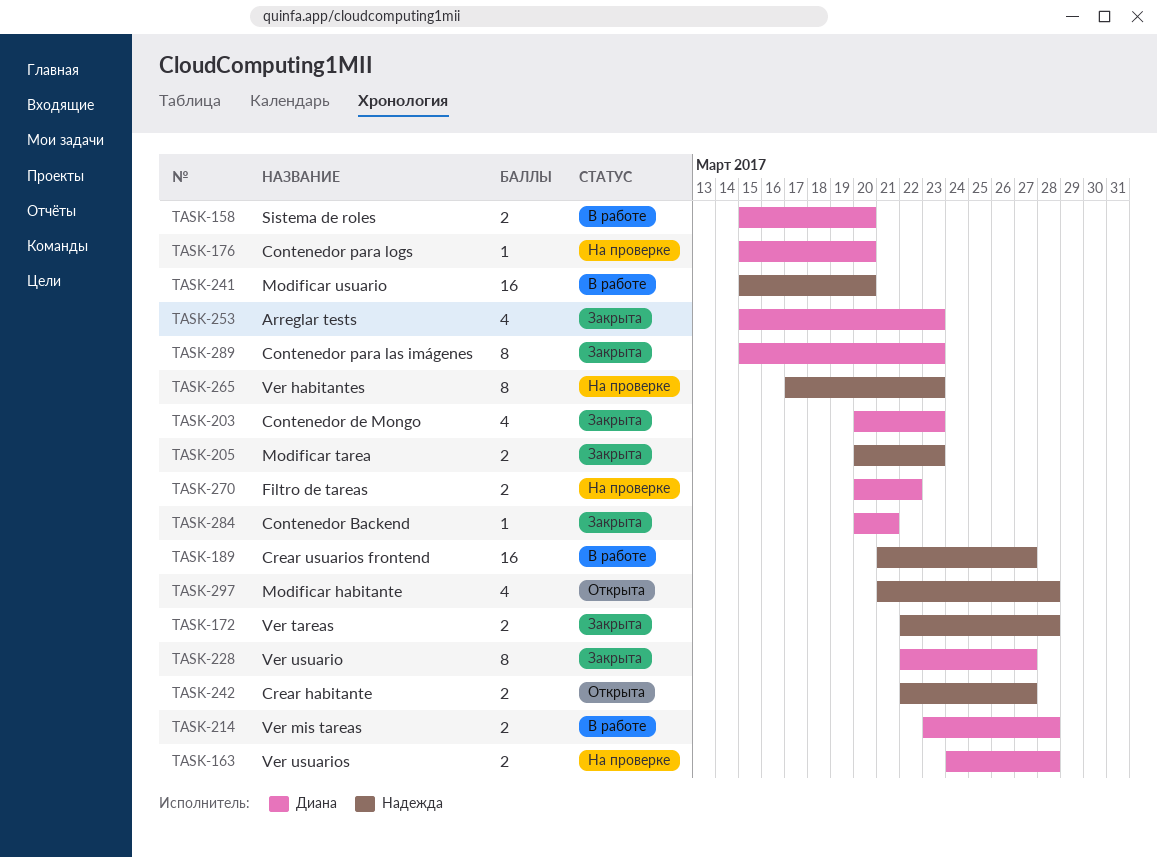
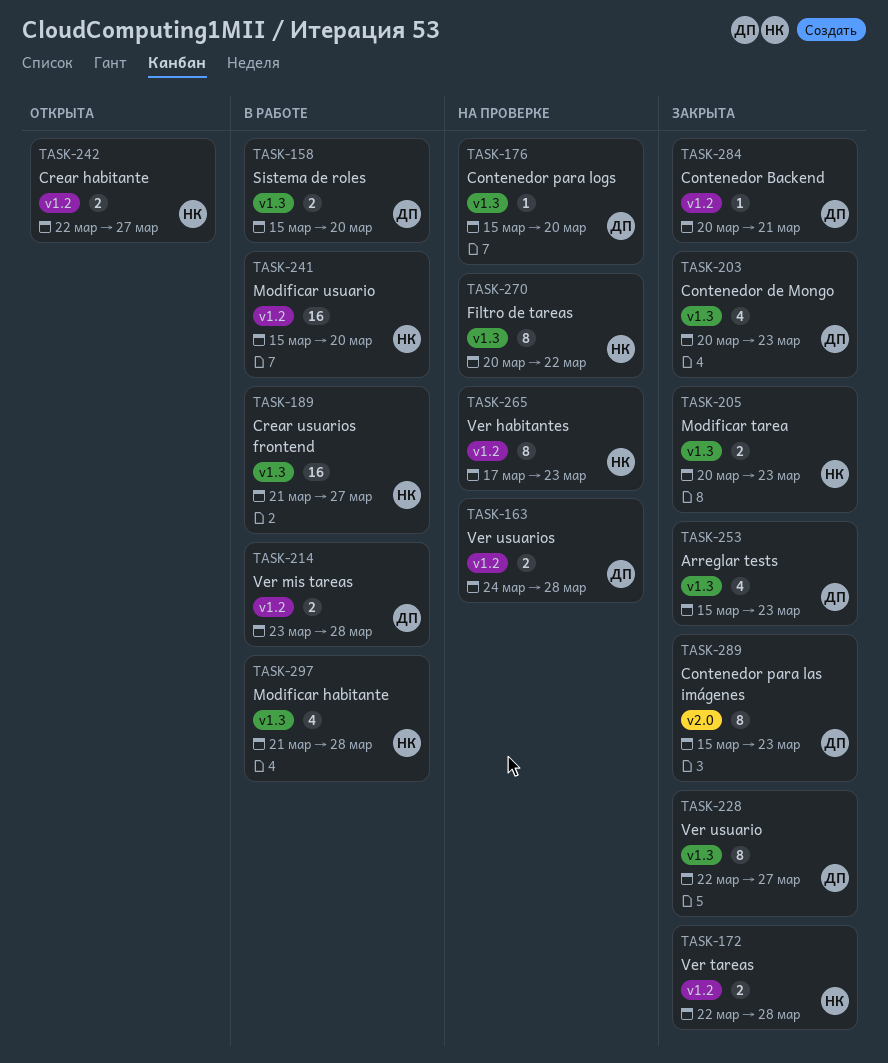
TASK-270, owner: Диана -> Надежда
TASK-270, estimate: 2 -> 8
TASK-297, status: Открыта -> В работе

